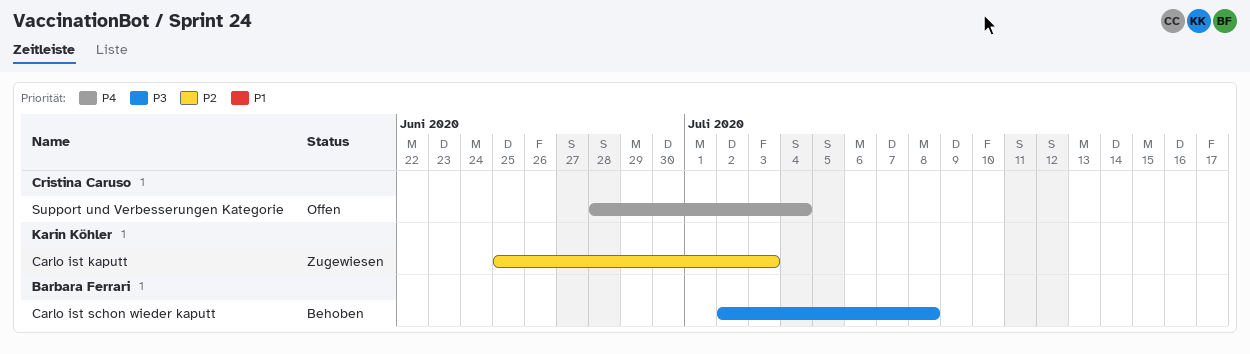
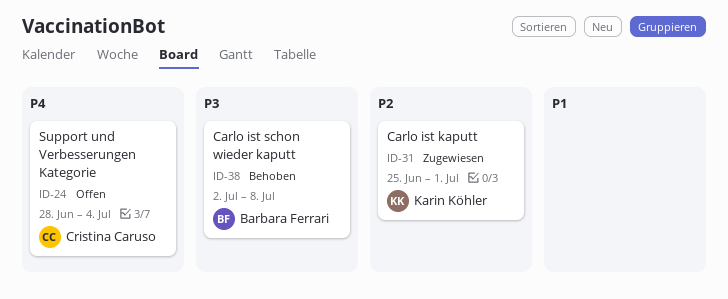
Carlo ist kaputt, due: Jul 3 -> Jul 1

